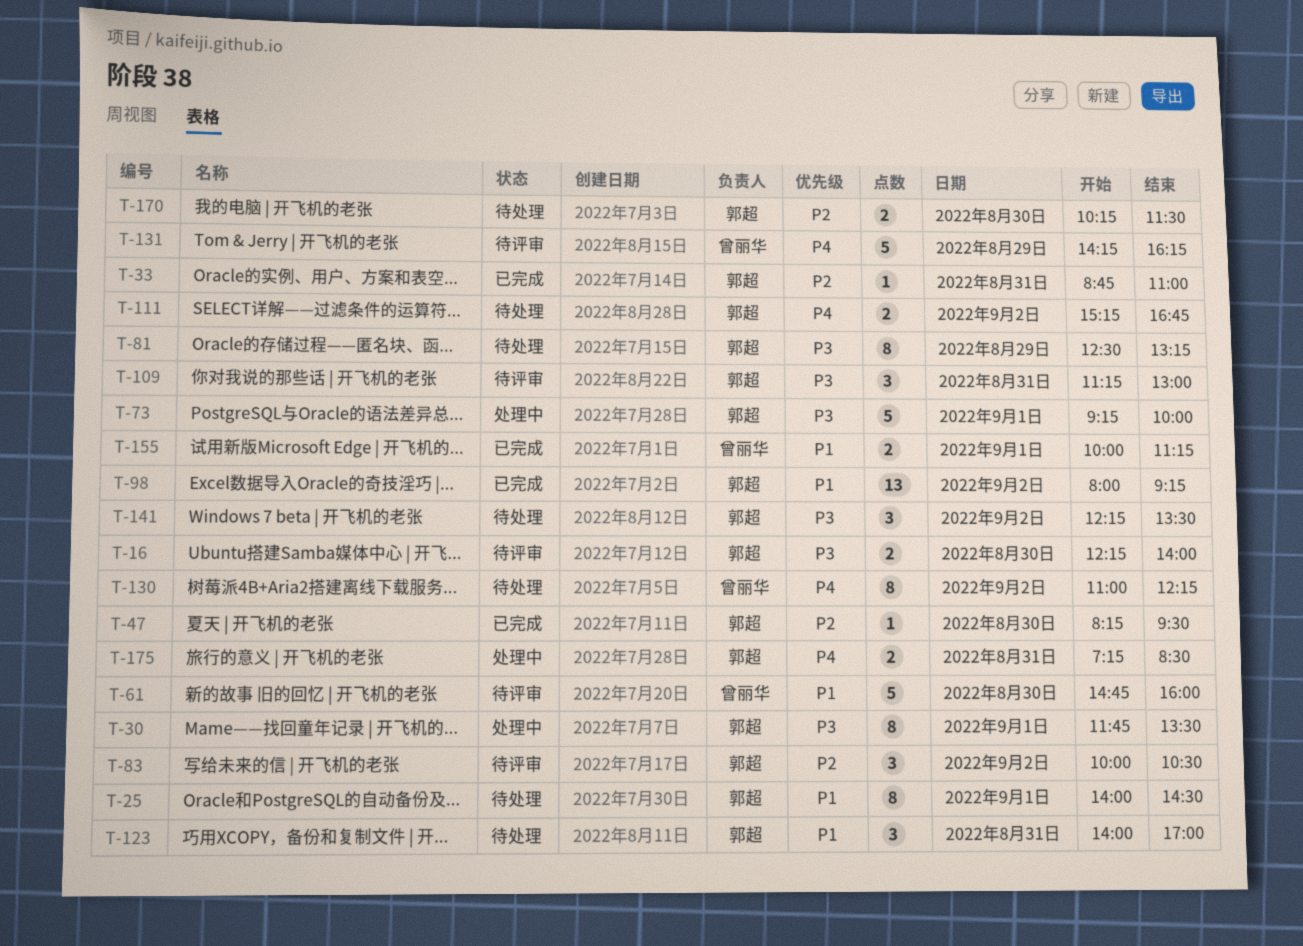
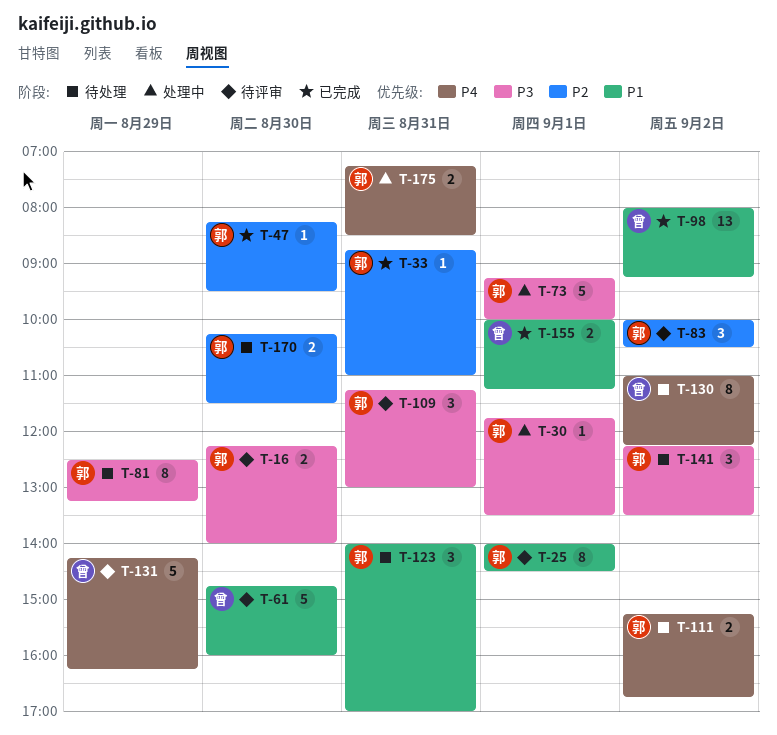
T-25, status: 待处理 -> 待评审
T-30, estimate: 8 -> 1
T-98, owner: 郭超 -> 曾丽华

